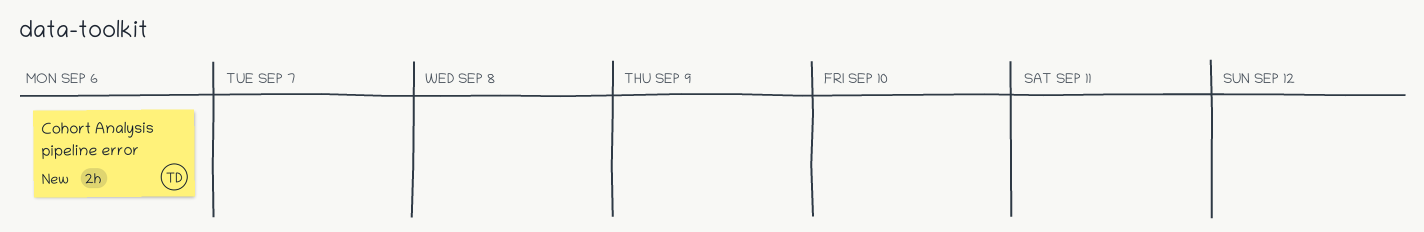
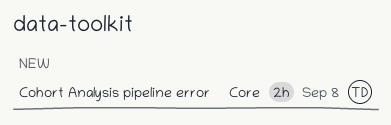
Cohort Analysis pipeline error, due: Sep 6 -> Sep 8

